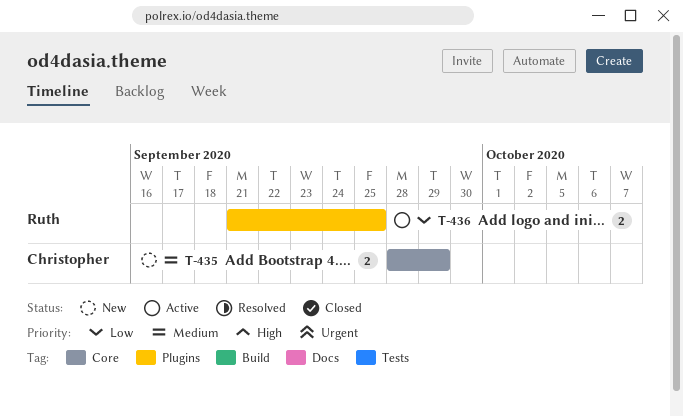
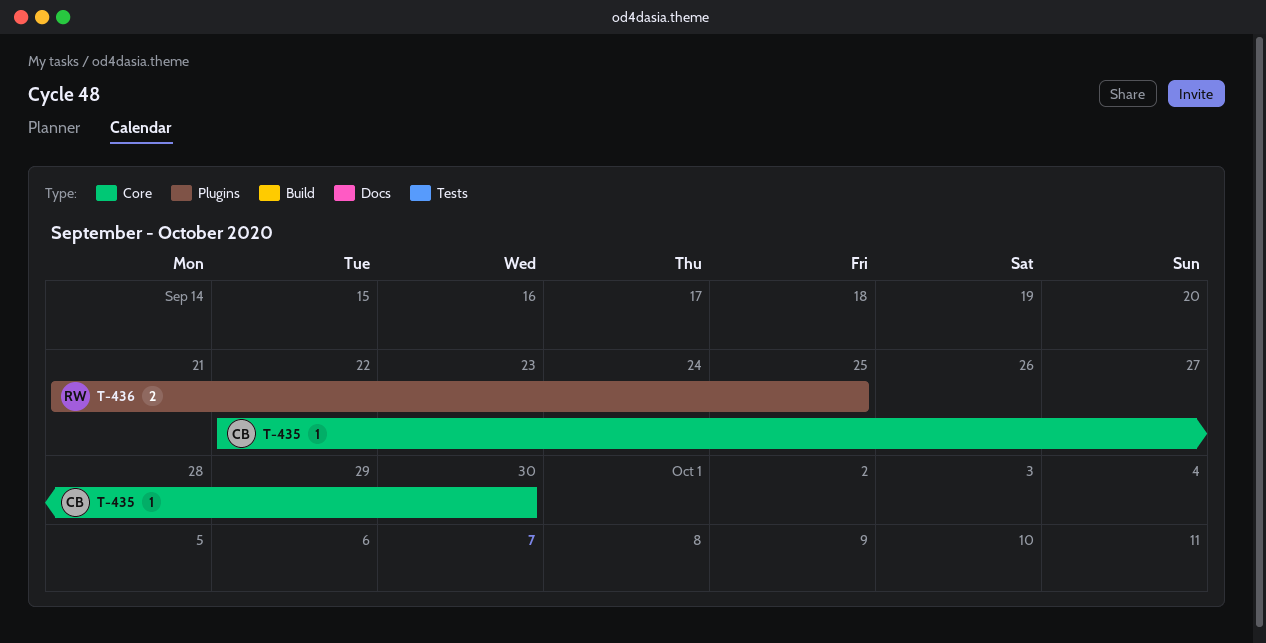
T-435, estimate: 2 -> 1
T-435, start: Sep 28 -> Sep 22
T-435, due: Sep 29 -> Sep 30

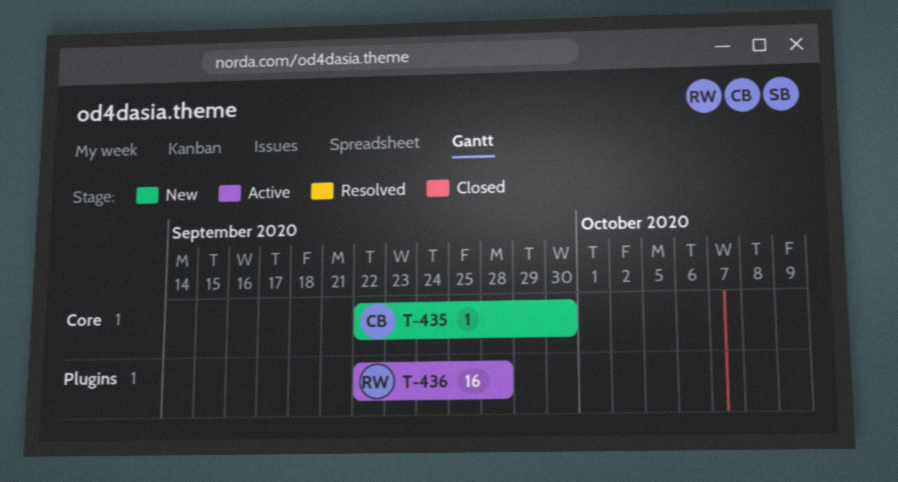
T-436, estimate: 2 -> 16
T-436, start: Sep 21 -> Sep 22
T-436, due: Sep 25 -> Sep 28

